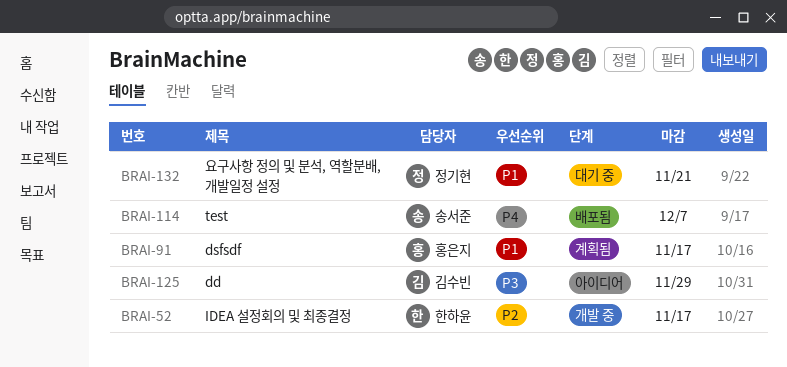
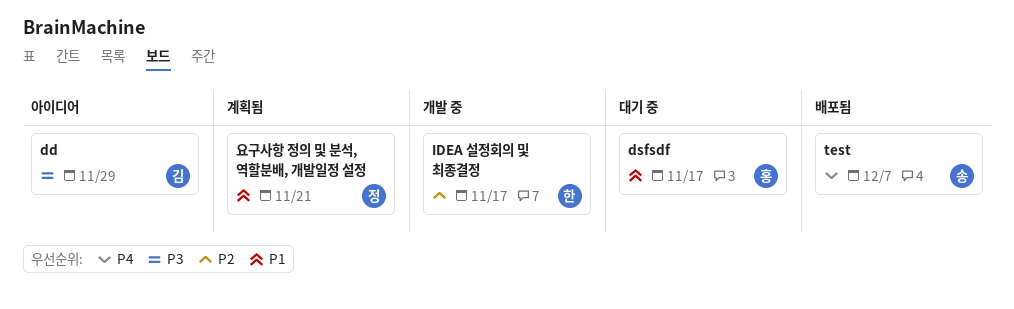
dsfsdf, status: 계획됨 -> 대기 중
요구사항 정의 및 분석, 역할분배, 개발일정 설정, status: 대기 중 -> 계획됨

